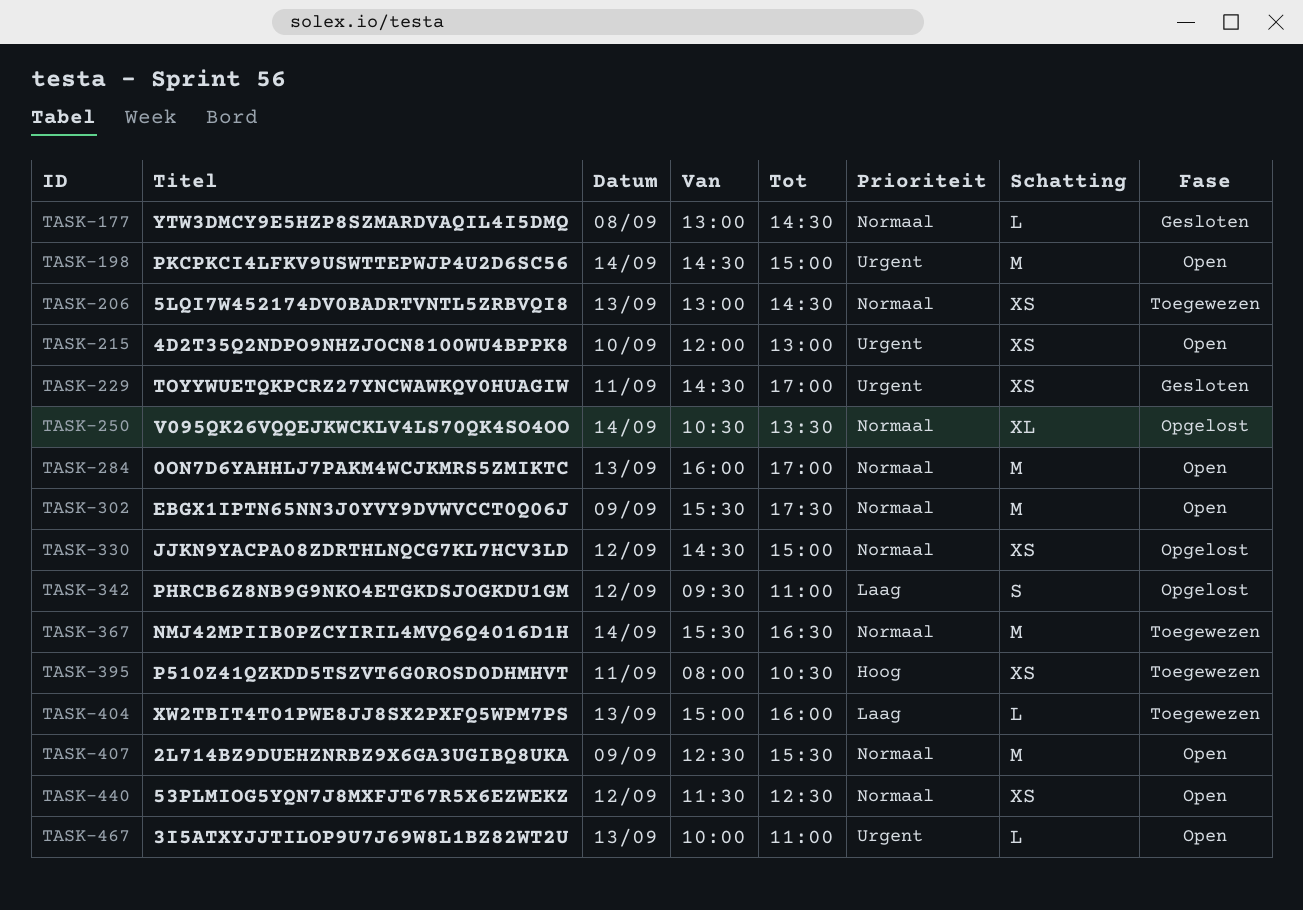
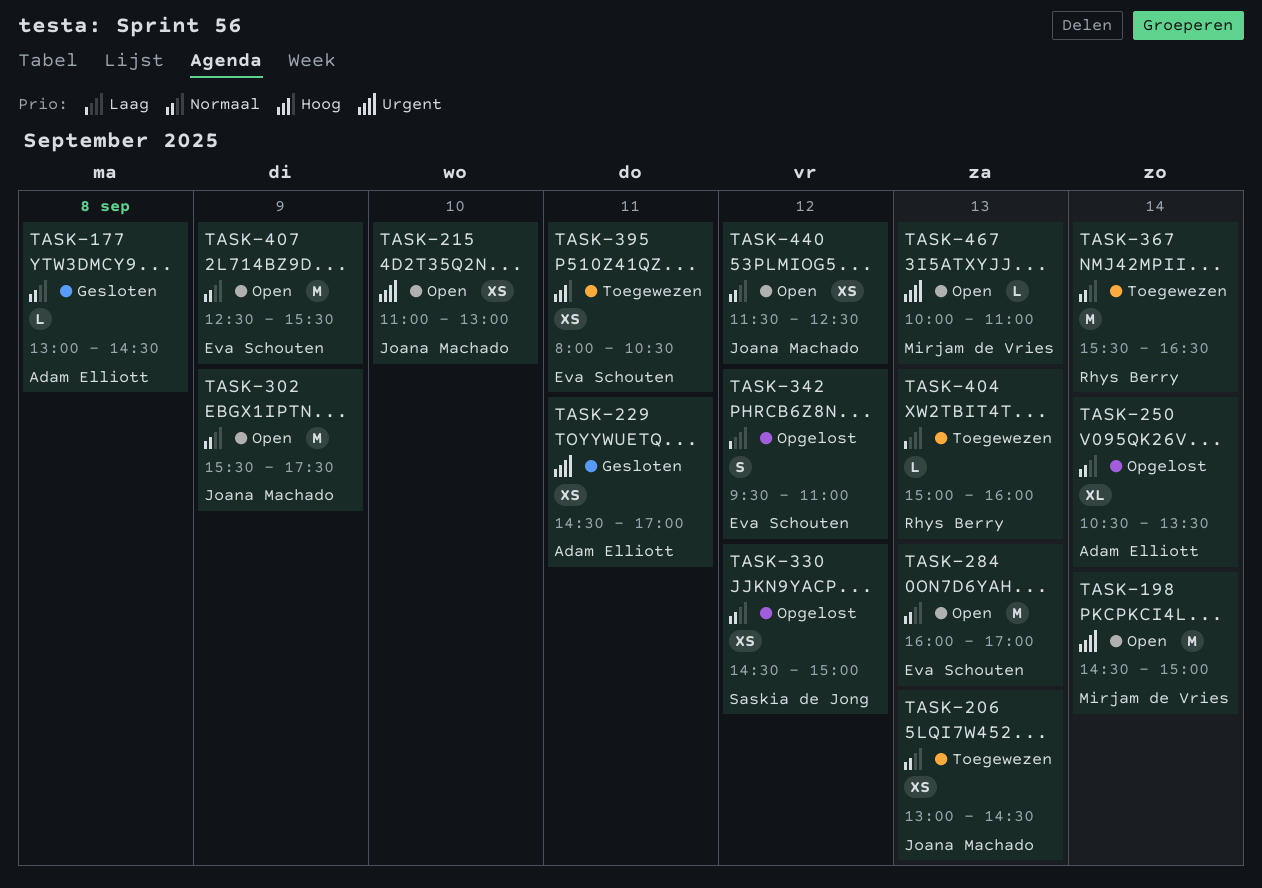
TASK-215, begins: 12:00 -> 11:00

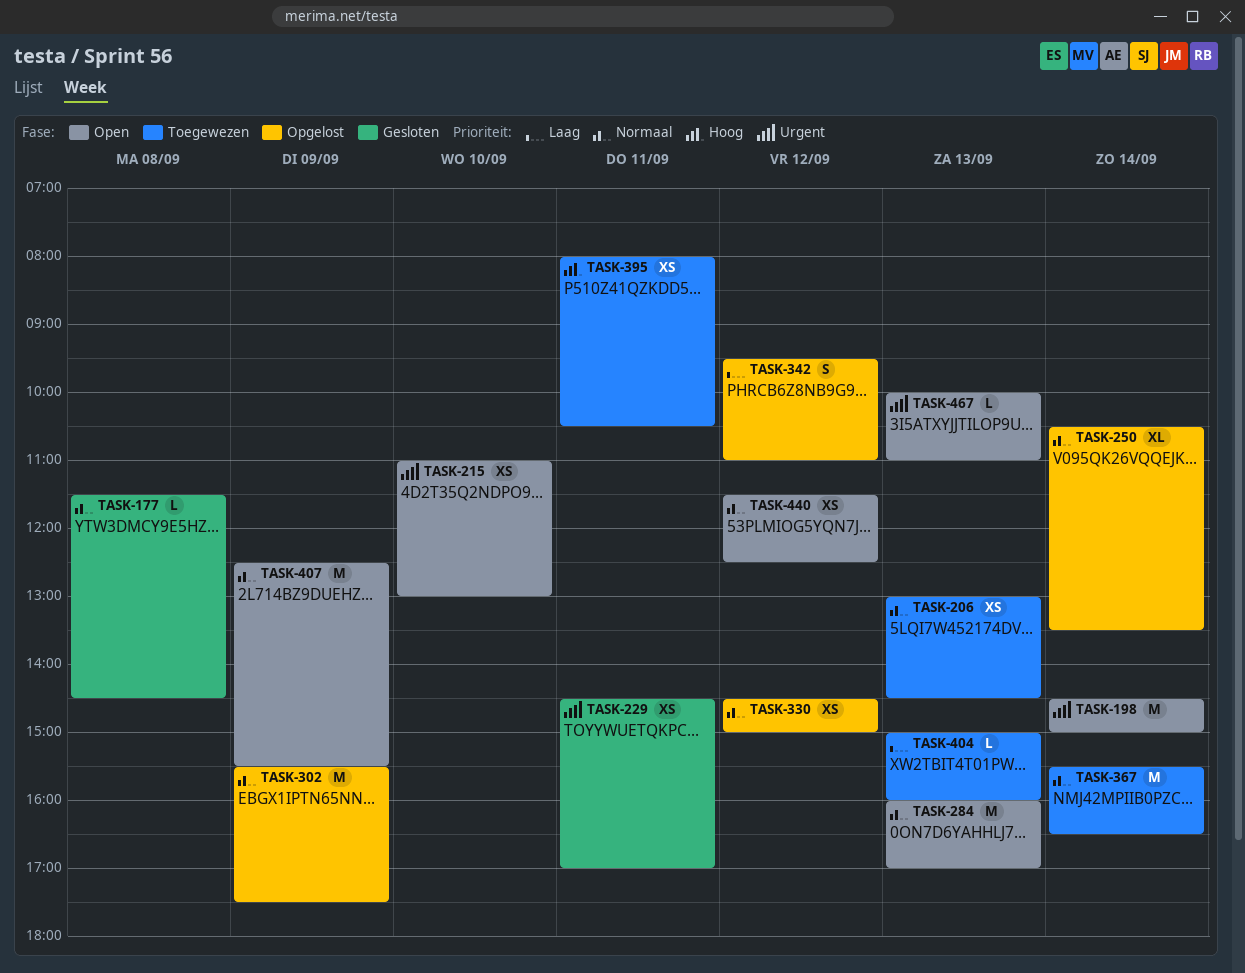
TASK-177, begins: 13:00 -> 11:30
TASK-302, status: Open -> Opgelost

